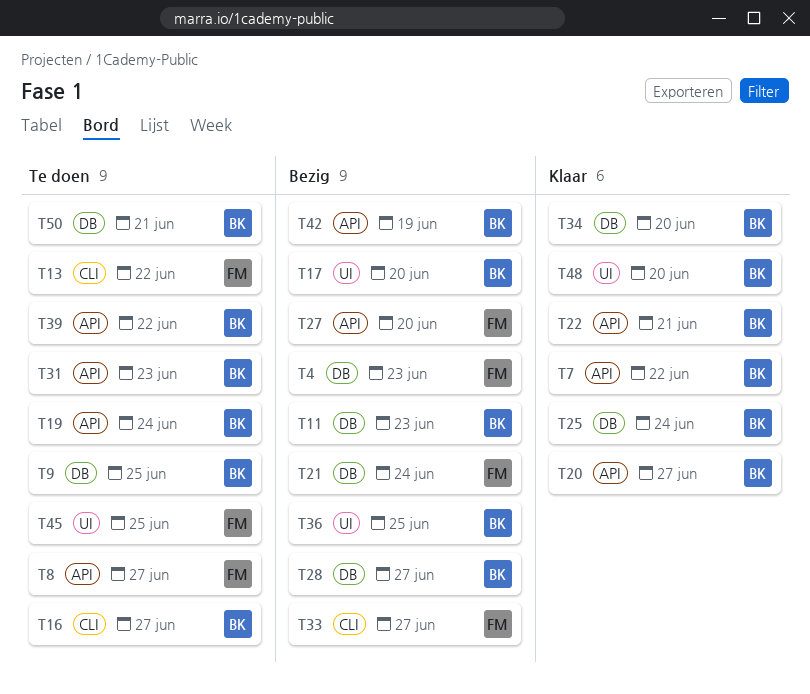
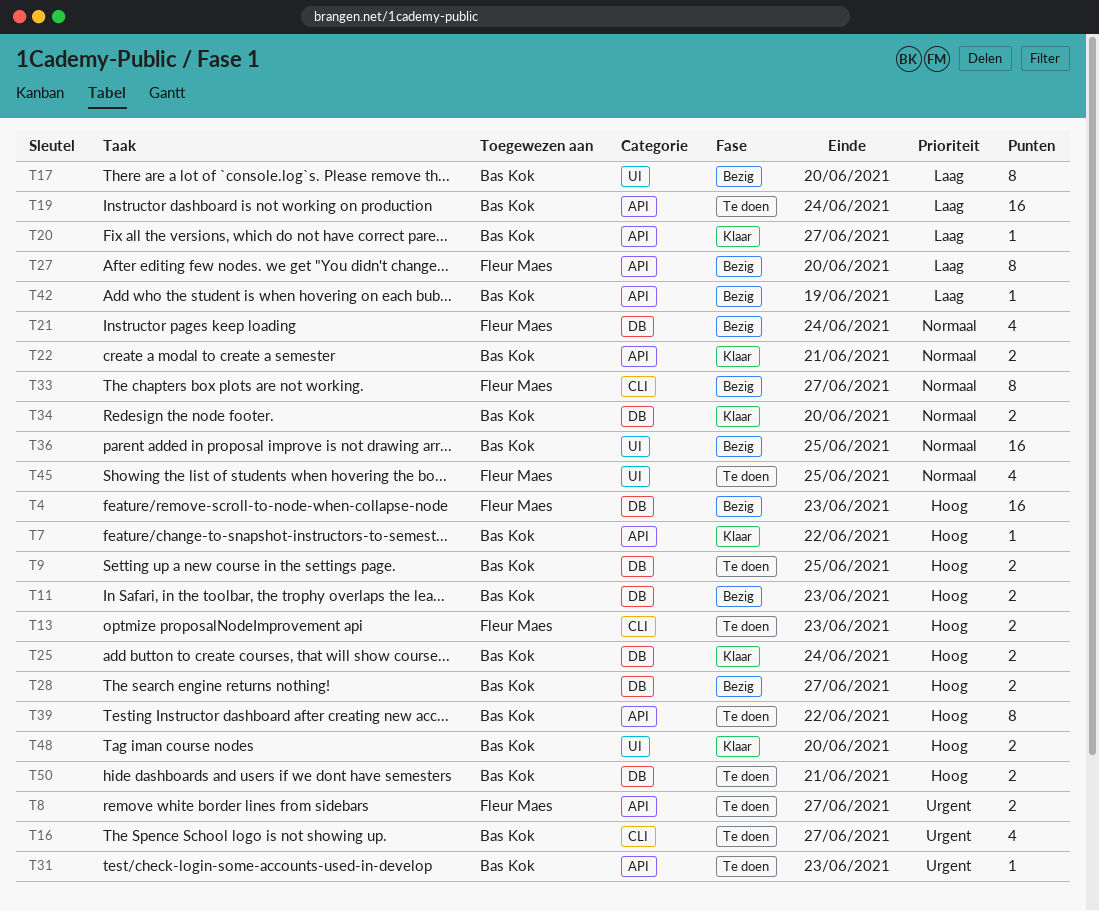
T13, due: Jun 22 -> Jun 23

